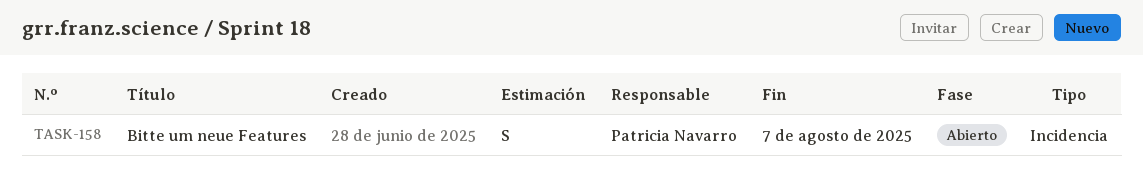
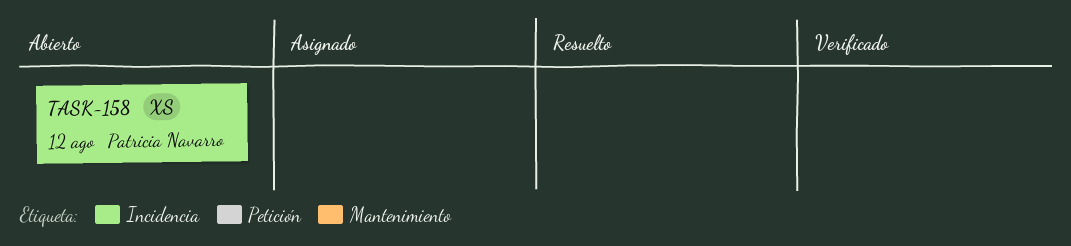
TASK-158, estimate: S -> XS
TASK-158, due: Aug 7 -> Aug 12

